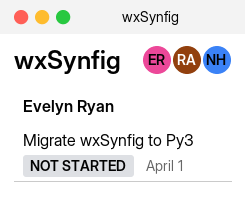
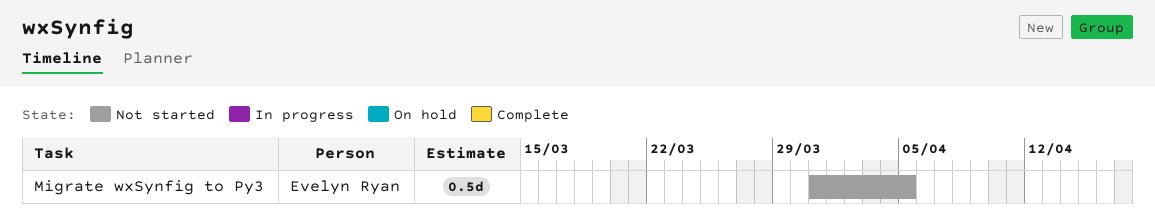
Migrate wxSynfig to Py3, due: Apr 1 -> Apr 5

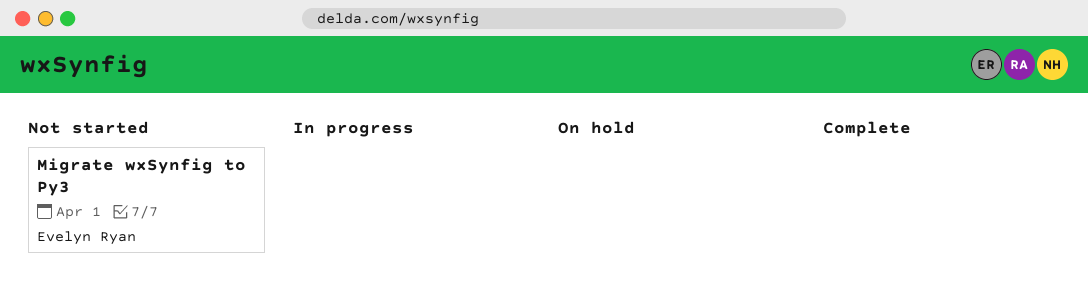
Migrate wxSynfig to Py3, due: Apr 5 -> Apr 1

